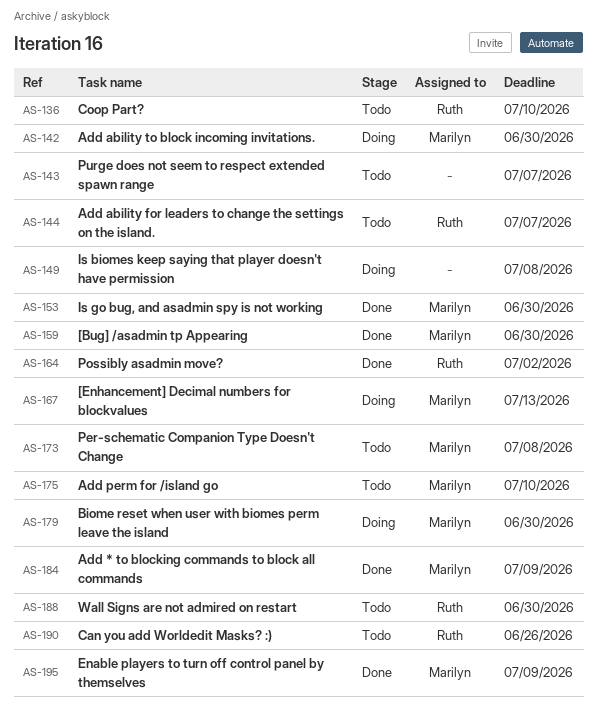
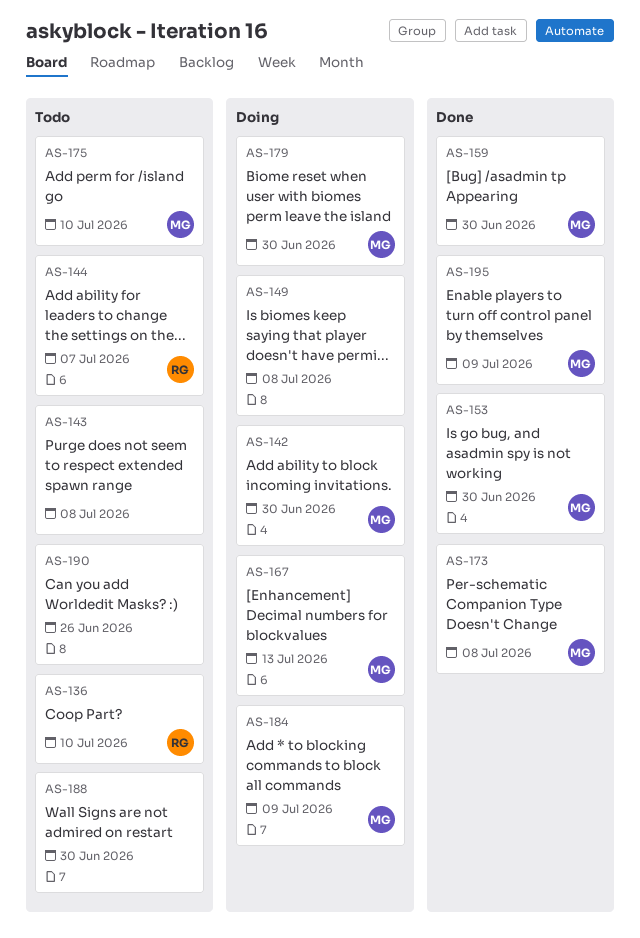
AS-143, due: Jul 7 -> Jul 8
AS-164: present -> none
AS-173, status: Todo -> Done
AS-184, status: Done -> Doing
AS-188, owner: Ruth -> none
AS-190, owner: Ruth -> none

